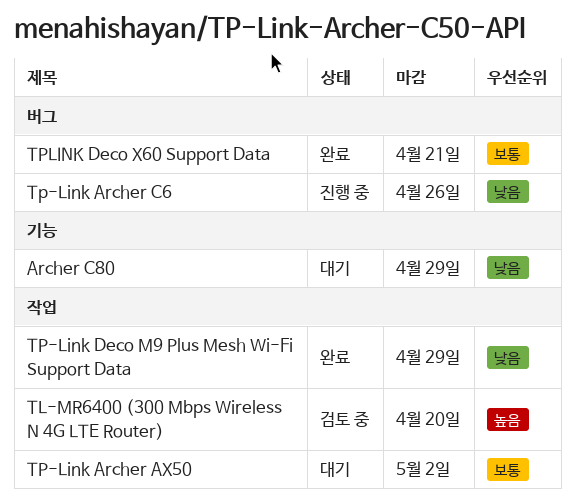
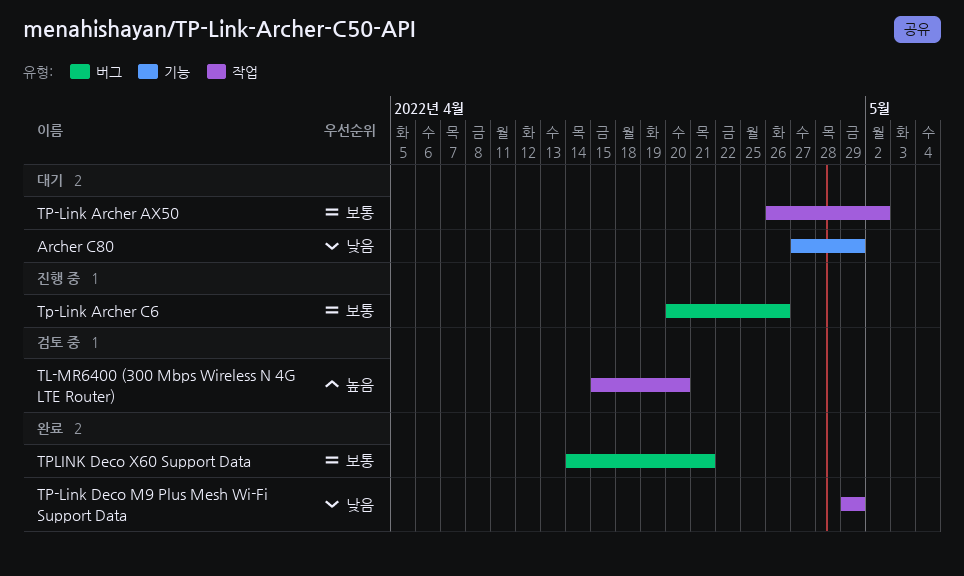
Tp-Link Archer C6, priority: 낮음 -> 보통

